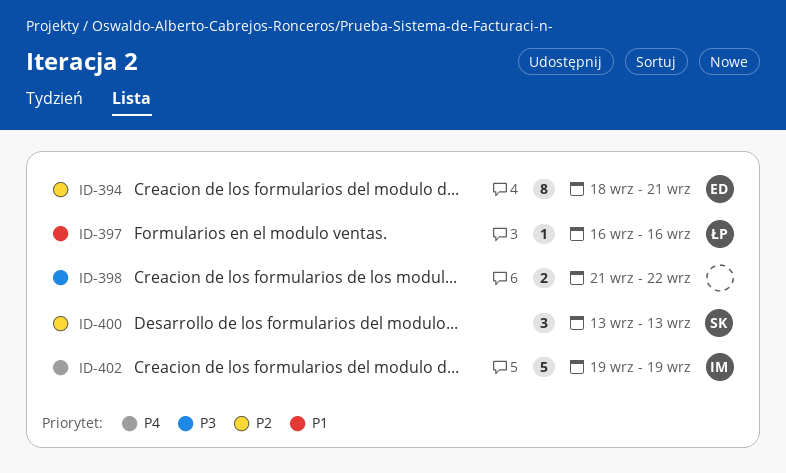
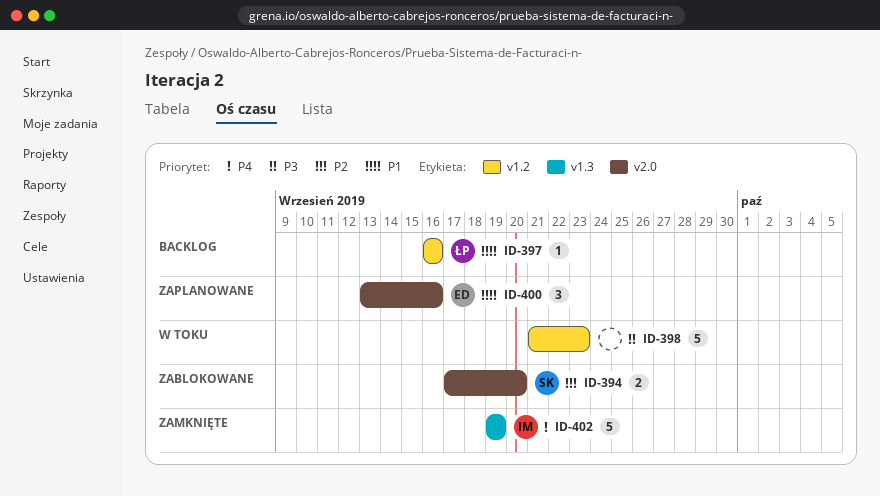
ID-394, owner: ED -> SK
ID-394, estimate: 8 -> 2
ID-394, start: Sep 18 -> Sep 17
ID-394, due: Sep 21 -> Sep 20
ID-398, estimate: 2 -> 5
ID-398, due: Sep 22 -> Sep 23
ID-400, owner: SK -> ED
ID-400, priority: P2 -> P1
ID-400, due: Sep 13 -> Sep 16

